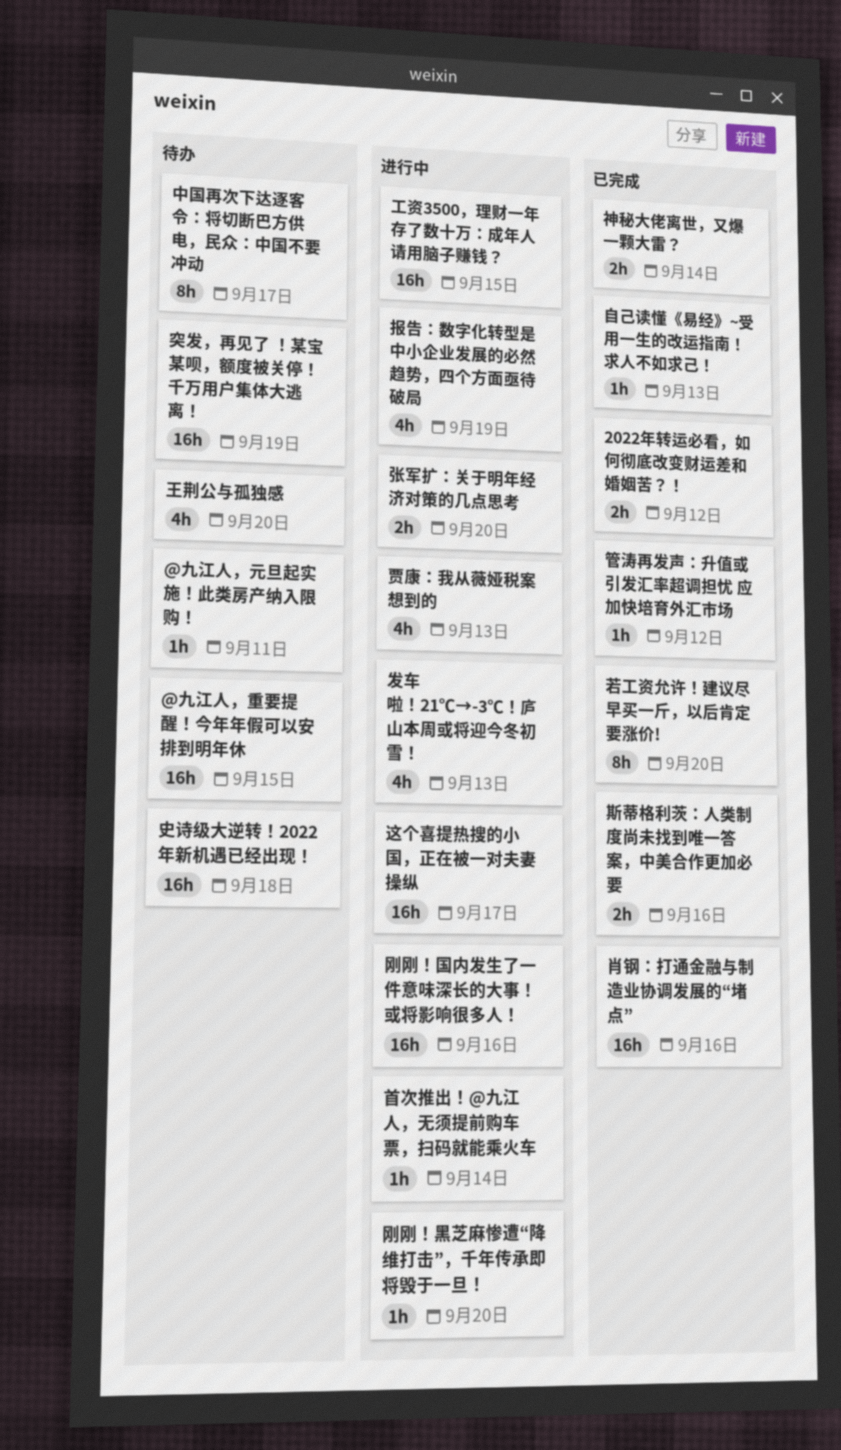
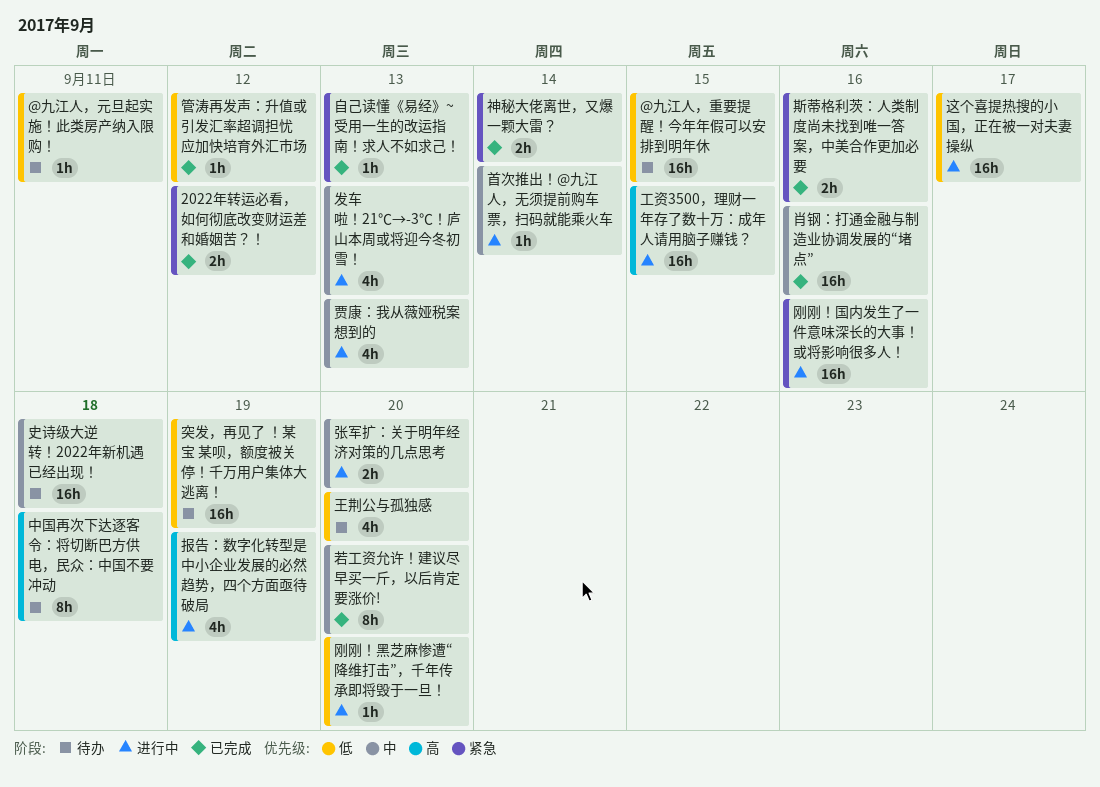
中国再次下达逐客令：将切断巴方供电，民众：中国不要冲动, due: Sep 17 -> Sep 18

